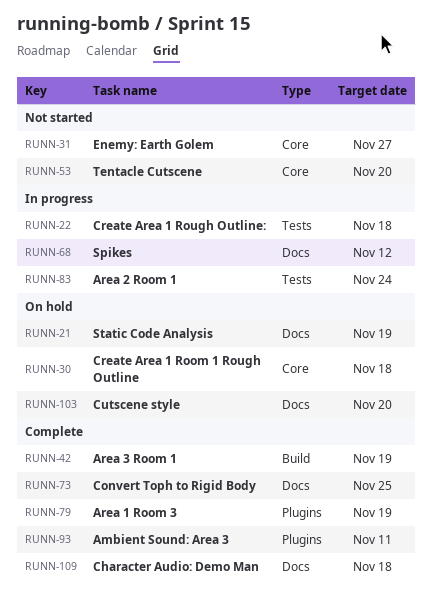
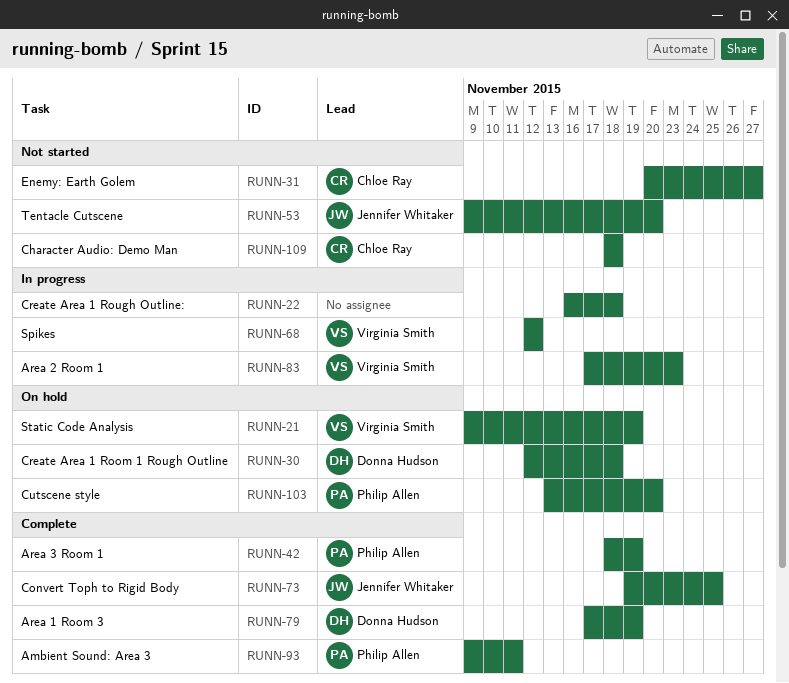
RUNN-83, due: Nov 24 -> Nov 23
RUNN-109, status: Complete -> Not started

